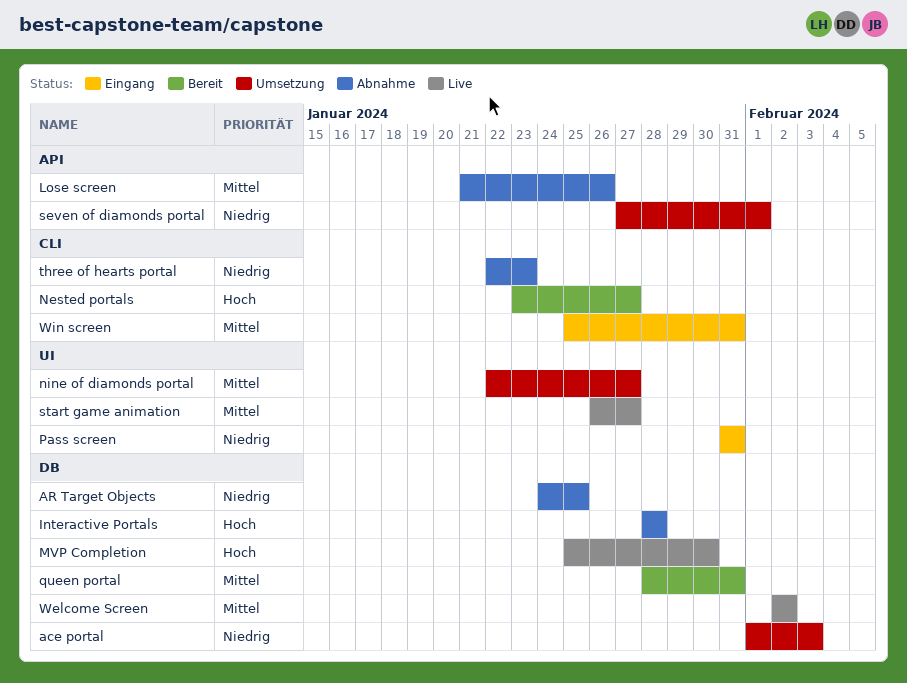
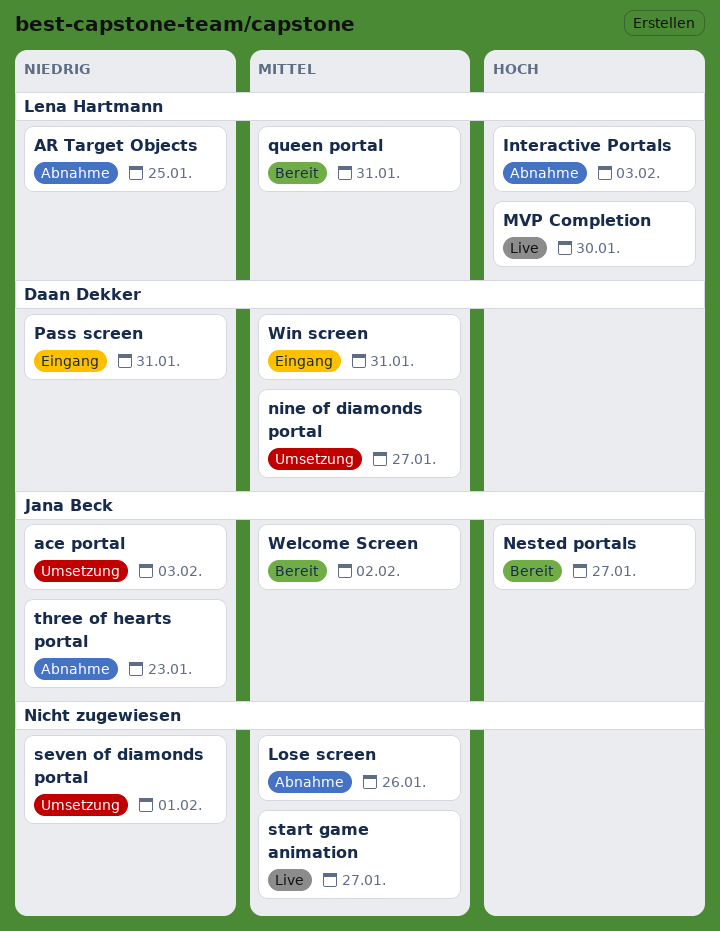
Interactive Portals, due: Jan 28 -> Feb 3
Welcome Screen, status: Live -> Bereit

